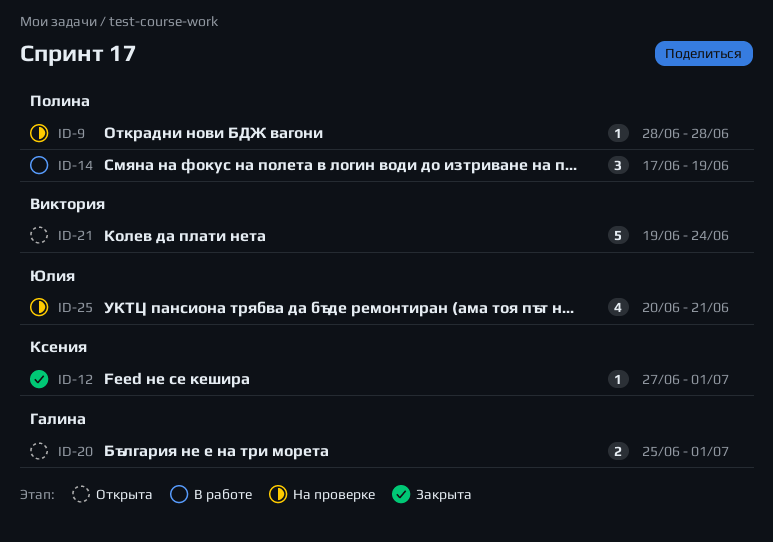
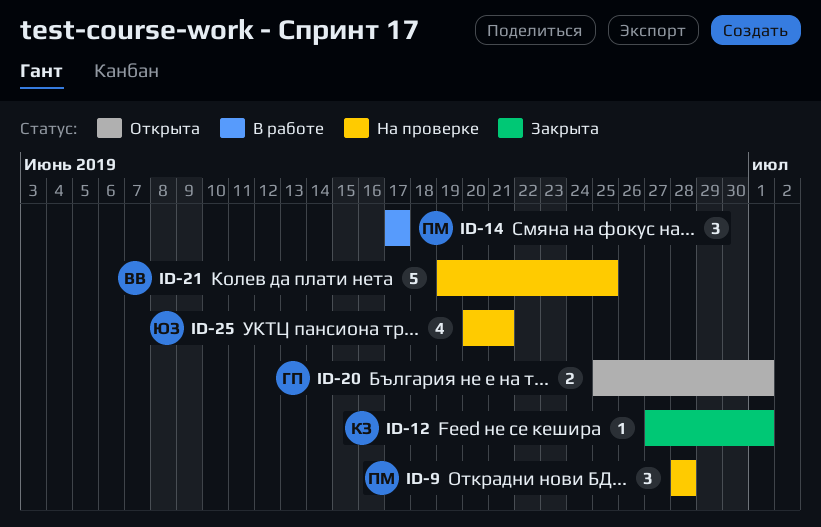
ID-9, estimate: 1 -> 3
ID-14, due: Jun 19 -> Jun 17
ID-21, status: Открыта -> На проверке
ID-21, due: Jun 24 -> Jun 25

